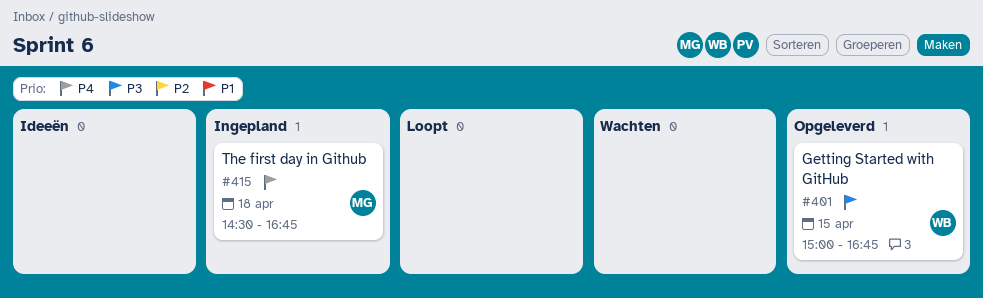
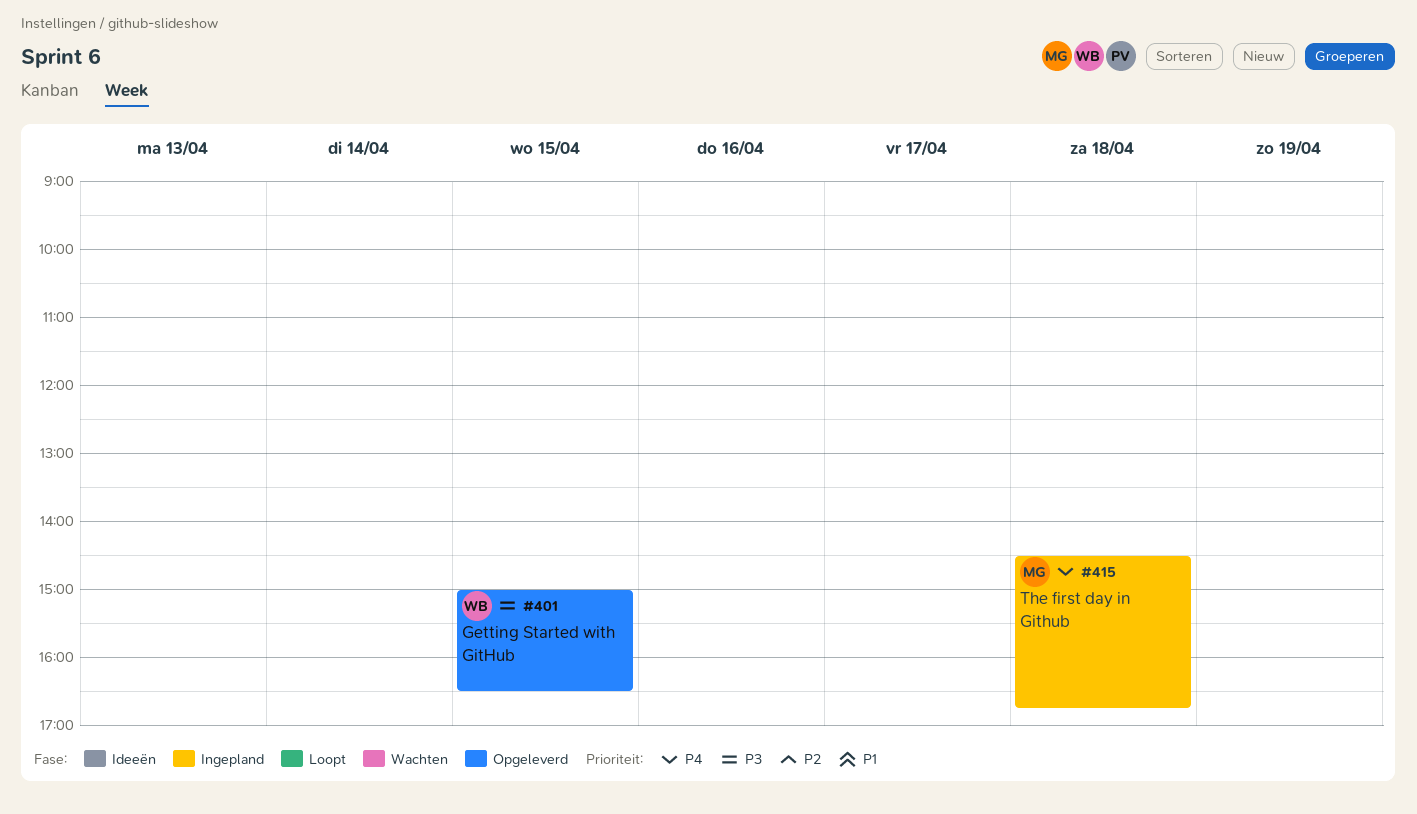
#401, ends: 16:45 -> 16:30

